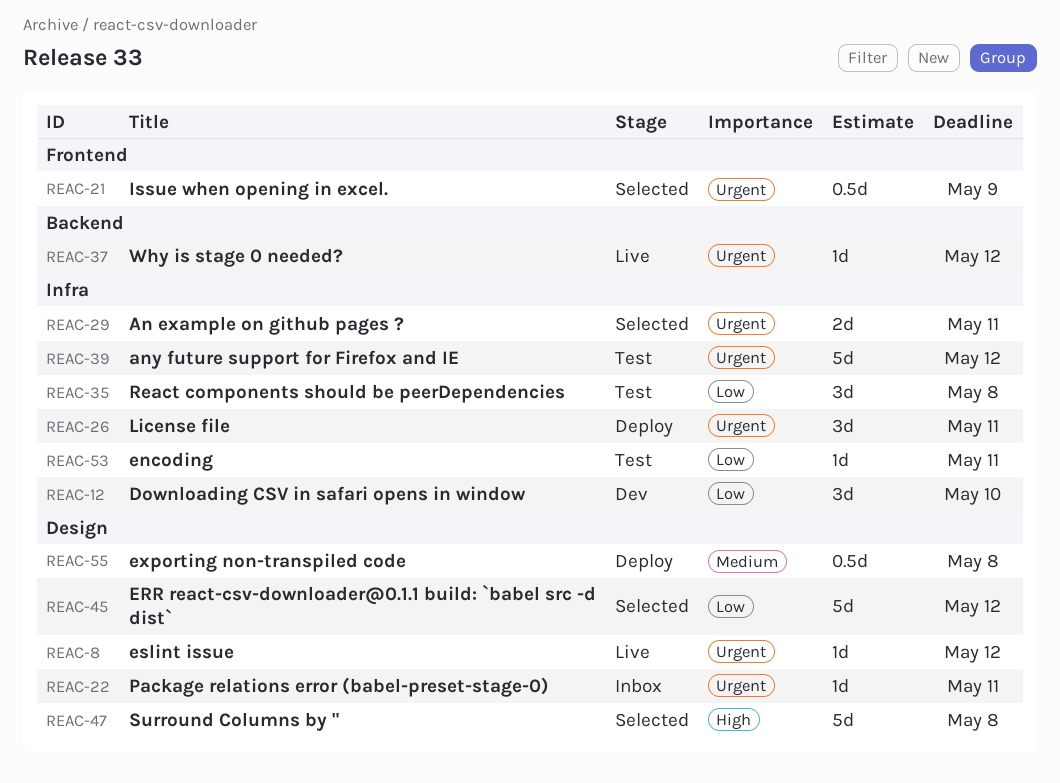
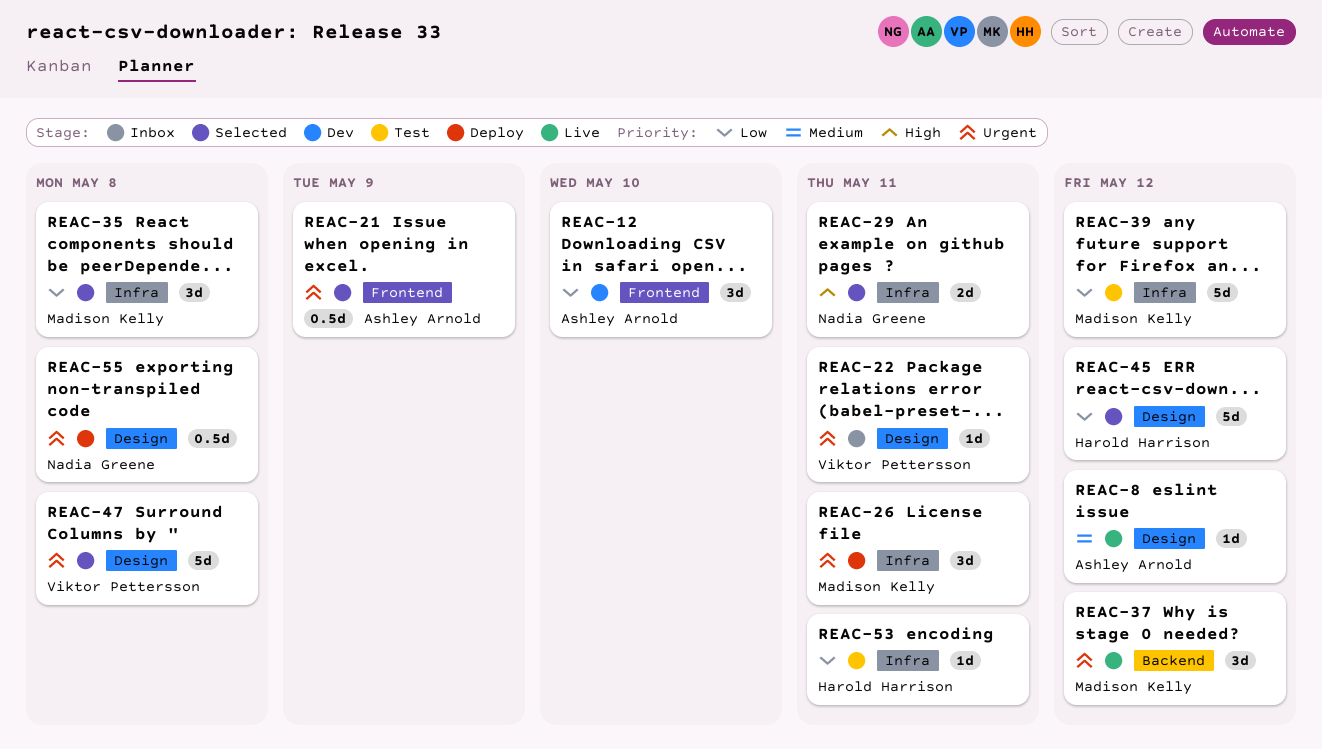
REAC-8, priority: Urgent -> Medium
REAC-12, label: Infra -> Frontend
REAC-29, priority: Urgent -> High
REAC-35, status: Test -> Selected
REAC-37, estimate: 1d -> 3d
REAC-39, priority: Urgent -> Low
REAC-47, priority: High -> Urgent
REAC-55, priority: Medium -> Urgent

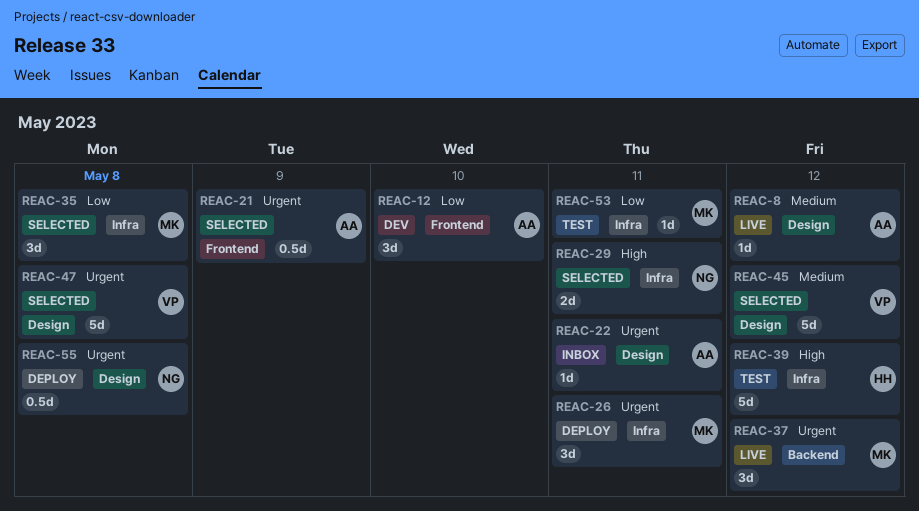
REAC-22, owner: Viktor Pettersson -> Ashley Arnold
REAC-39, owner: Madison Kelly -> Harold Harrison
REAC-39, priority: Low -> High
REAC-45, owner: Harold Harrison -> Viktor Pettersson
REAC-45, priority: Low -> Medium
REAC-53, owner: Harold Harrison -> Madison Kelly

